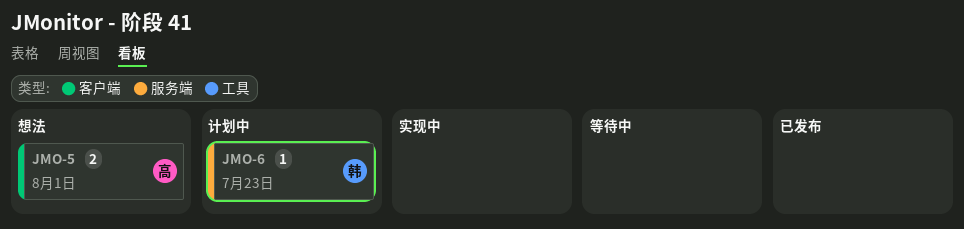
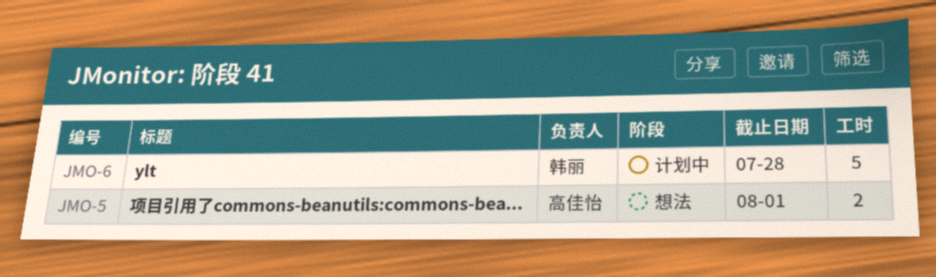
JMO-6, estimate: 1 -> 5
JMO-6, due: Jul 23 -> Jul 28

